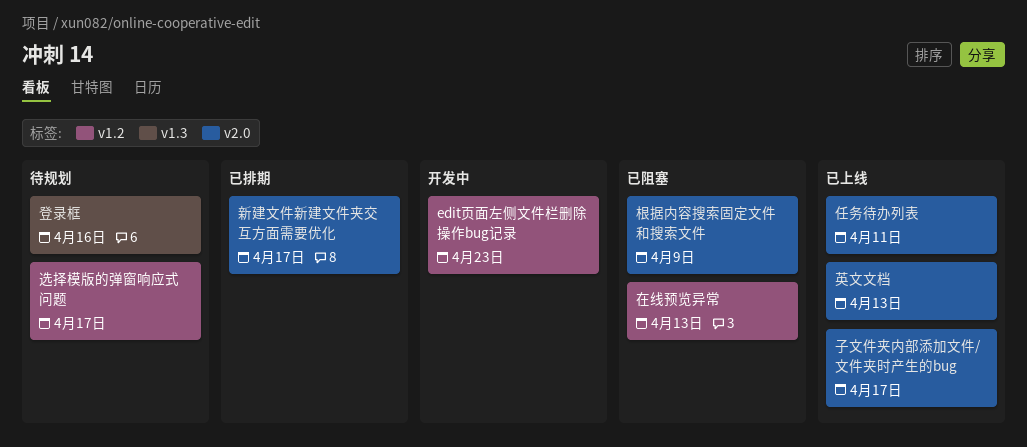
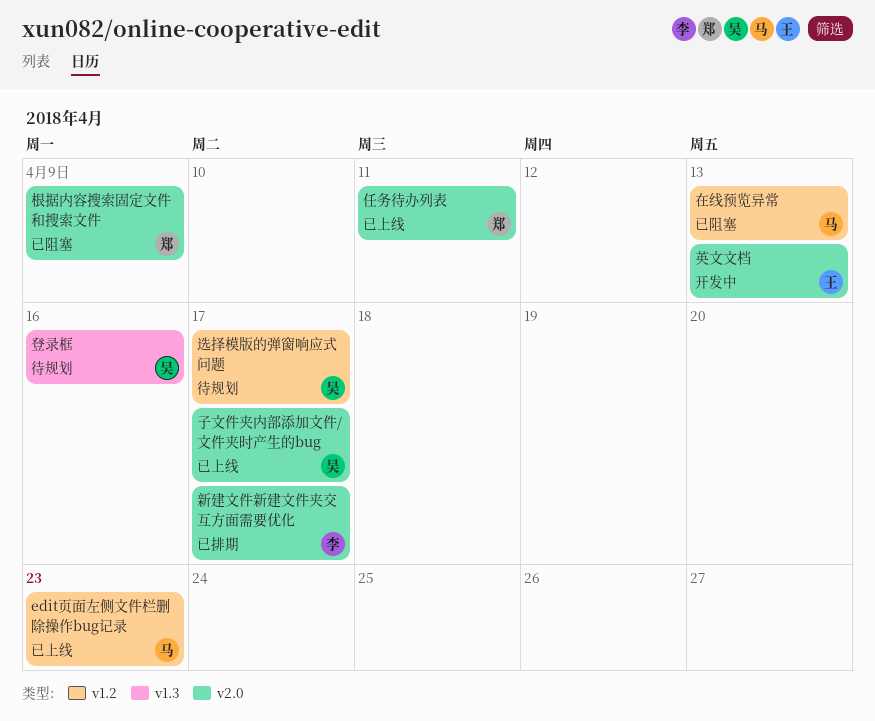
edit页面左侧文件栏删除操作bug记录, status: 开发中 -> 已上线
英文文档, status: 已上线 -> 开发中

